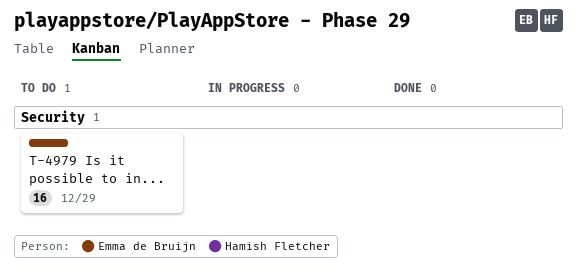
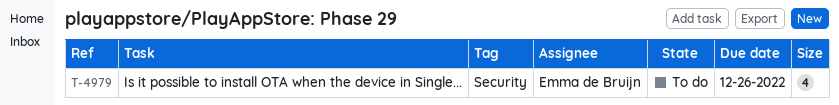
T-4979, estimate: 16 -> 4
T-4979, due: Dec 29 -> Dec 26

